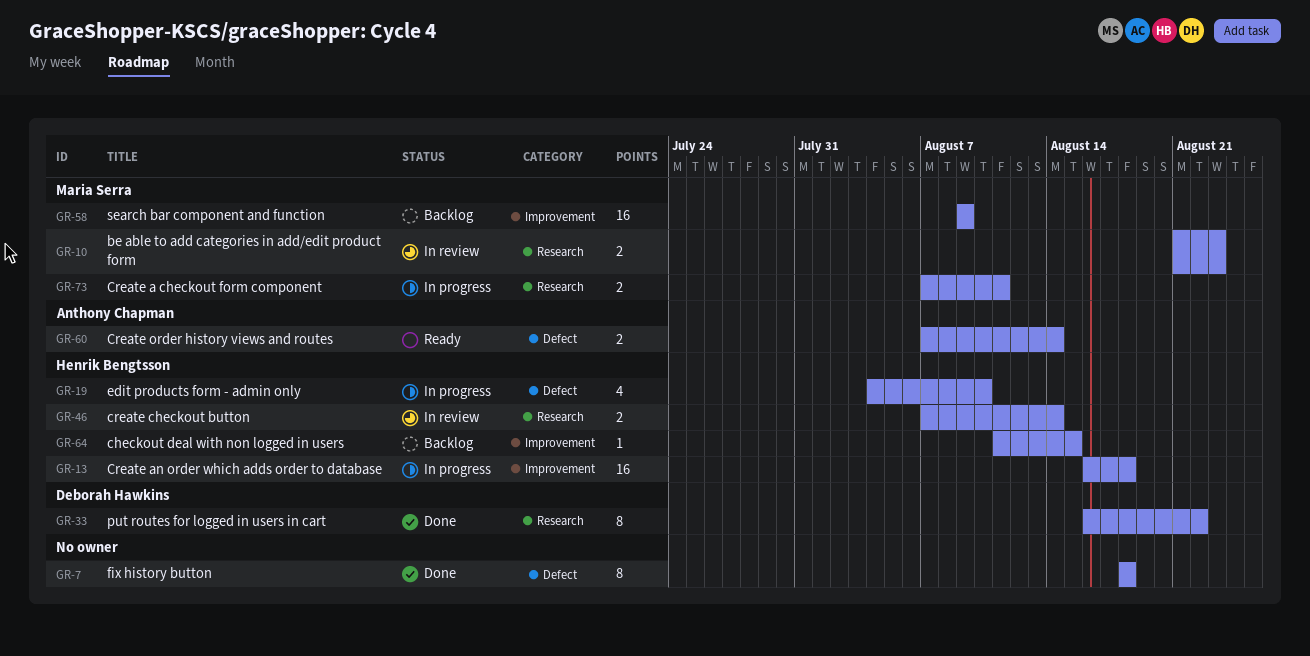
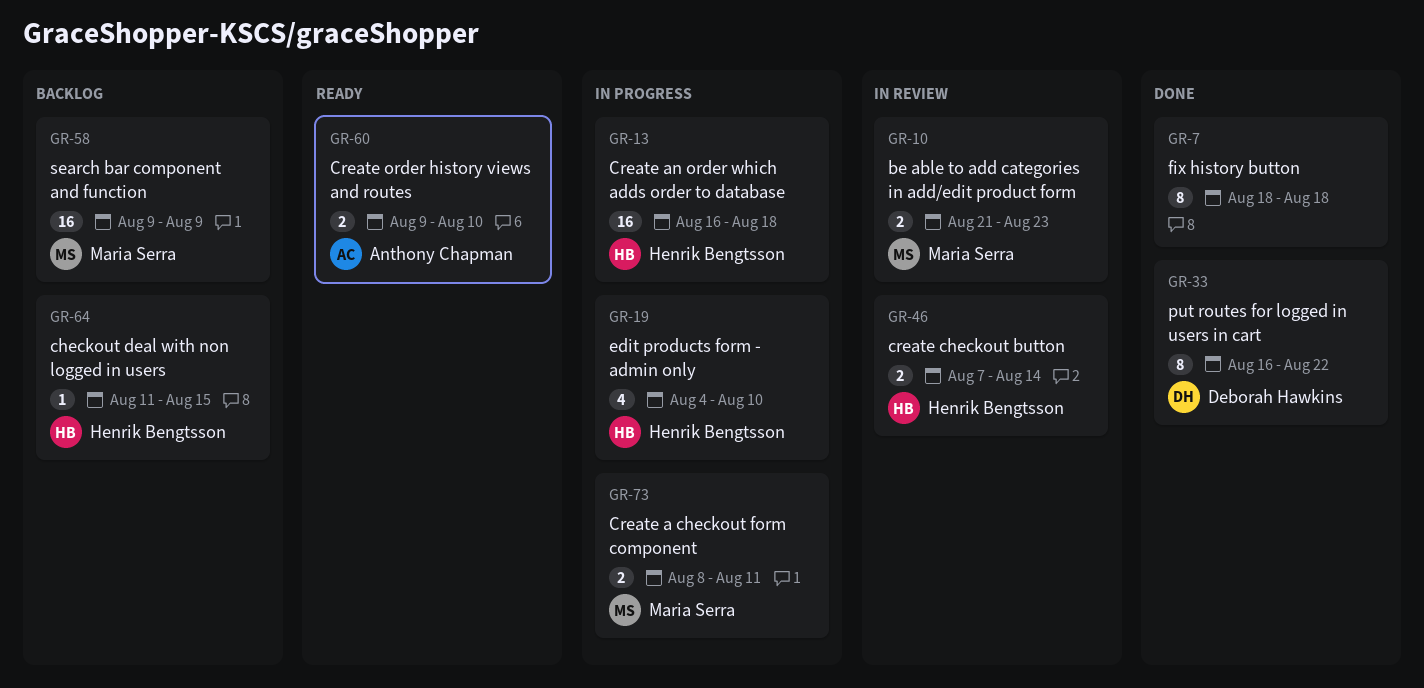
GR-60, start: Aug 7 -> Aug 9
GR-60, due: Aug 14 -> Aug 10
GR-73, start: Aug 7 -> Aug 8

